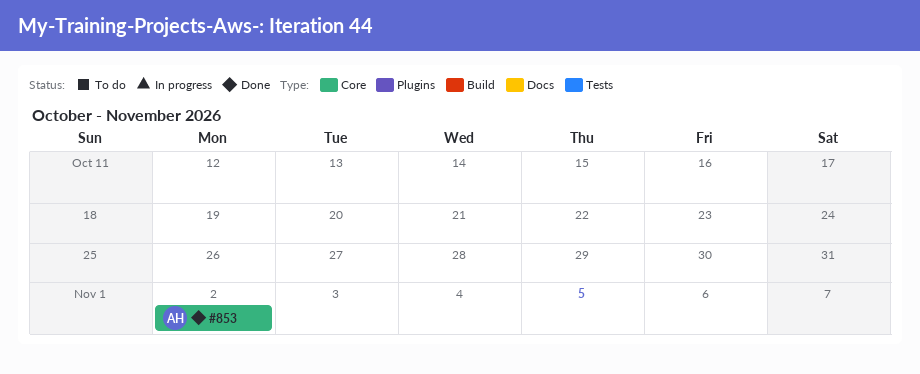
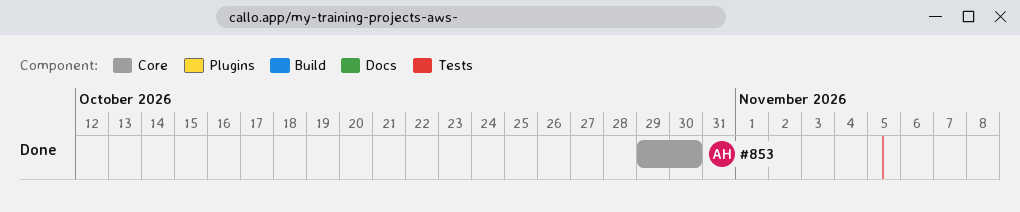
#853, start: Nov 2 -> Oct 29
#853, due: Nov 2 -> Oct 30

